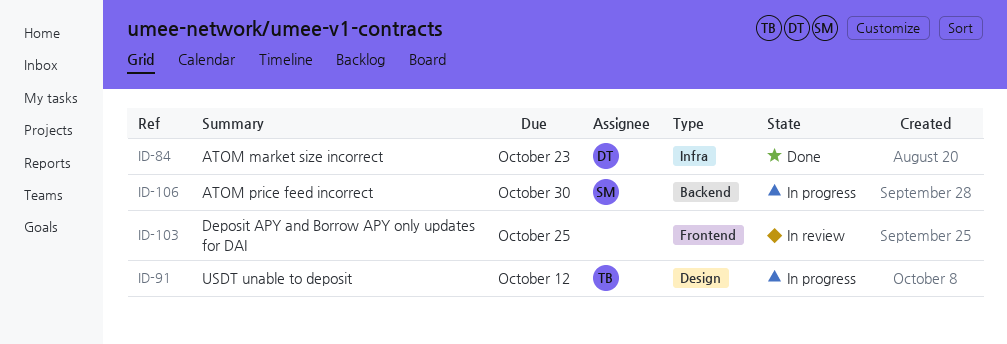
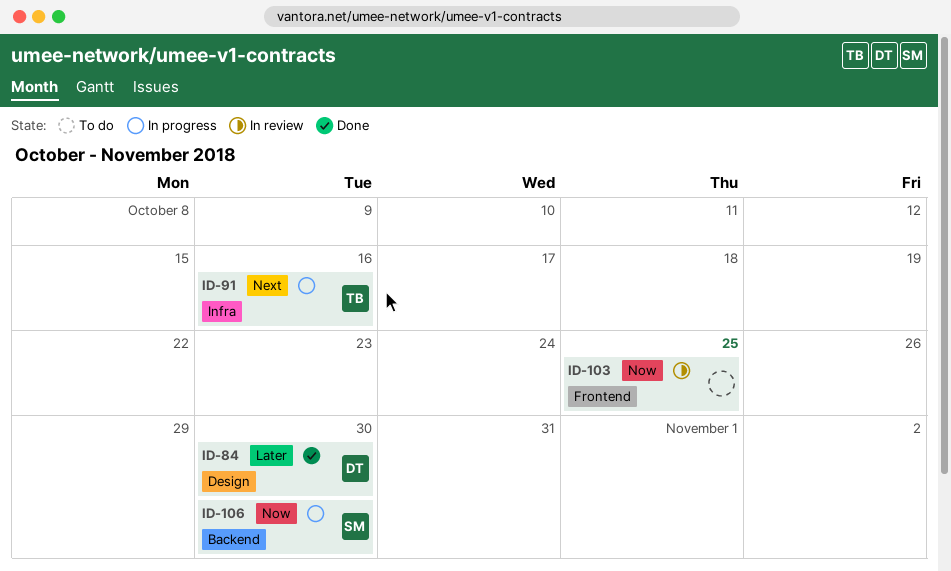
ID-84, label: Infra -> Design
ID-84, due: Oct 23 -> Oct 30
ID-91, label: Design -> Infra
ID-91, due: Oct 12 -> Oct 16

